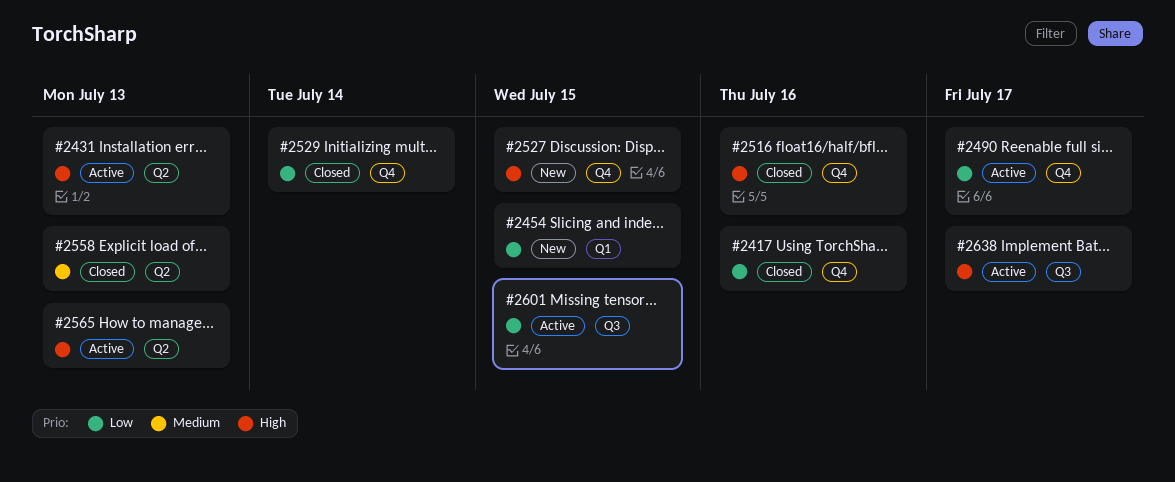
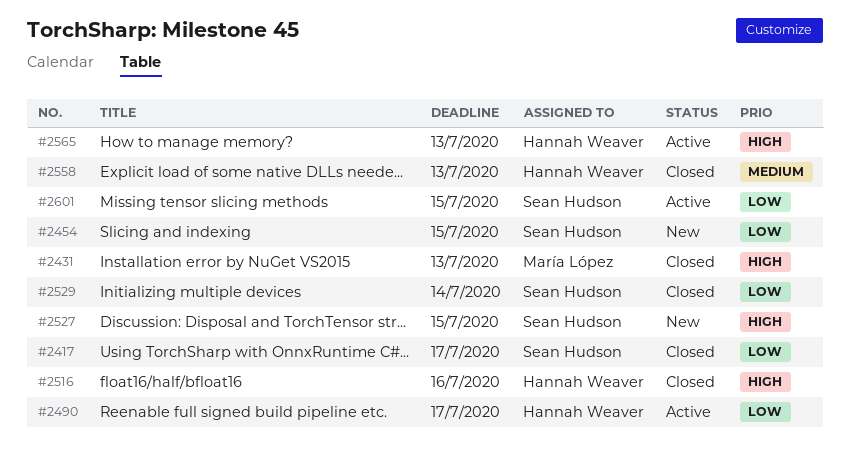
#2417, due: Jul 16 -> Jul 17
#2431, status: Active -> Closed
#2638: present -> none

